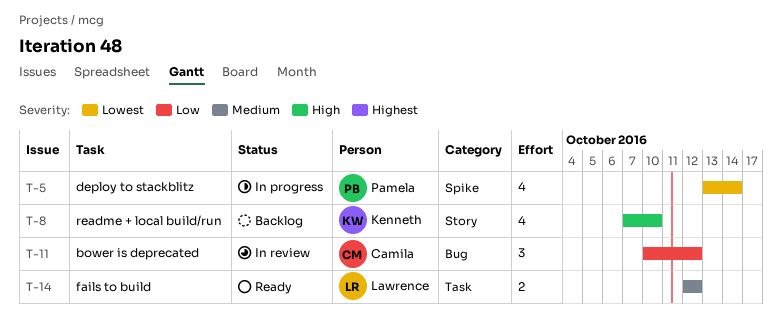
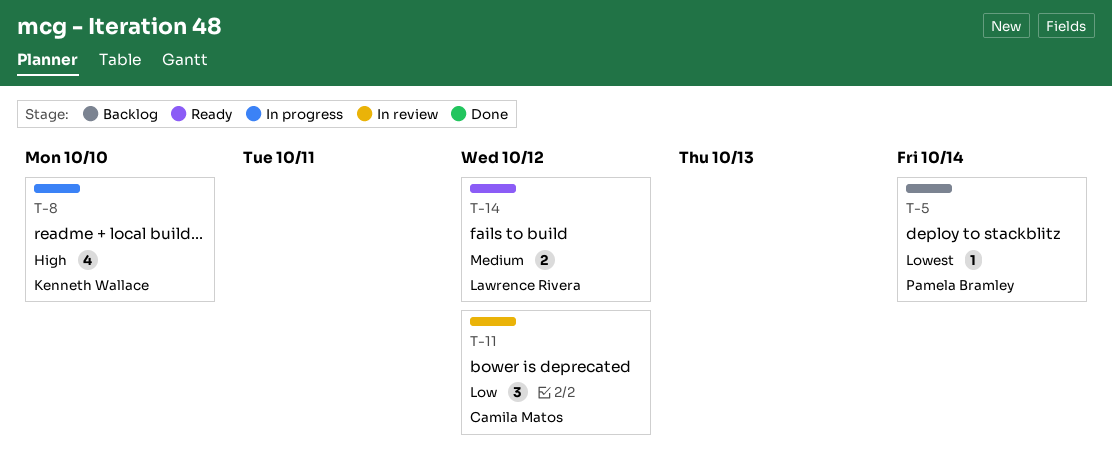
T-5, status: In progress -> Backlog
T-5, estimate: 4 -> 1
T-8, status: Backlog -> In progress

